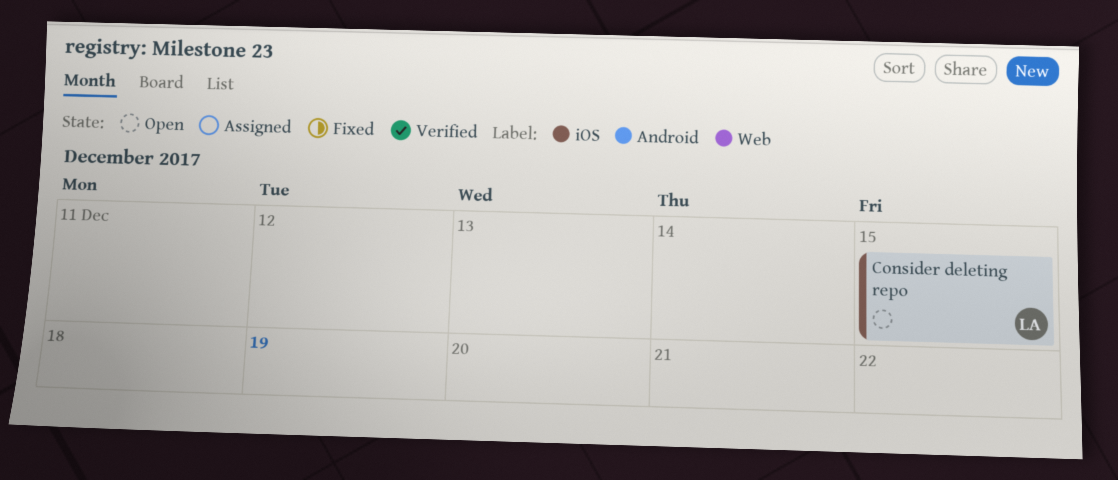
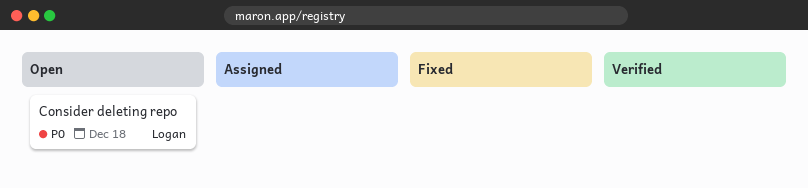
Consider deleting repo, due: Dec 15 -> Dec 18

